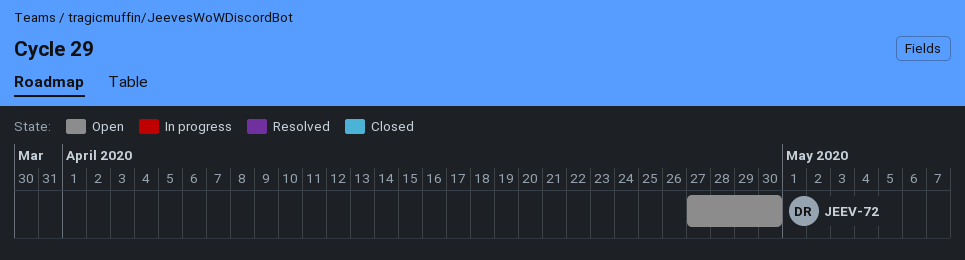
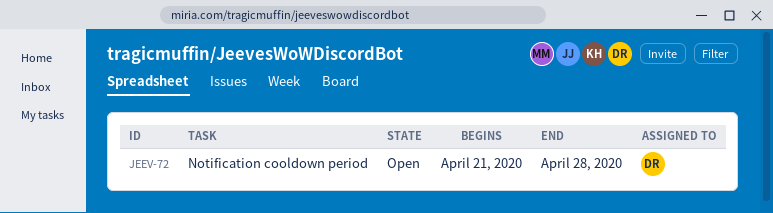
JEEV-72, start: Apr 27 -> Apr 21
JEEV-72, due: Apr 30 -> Apr 28

